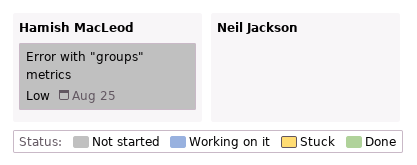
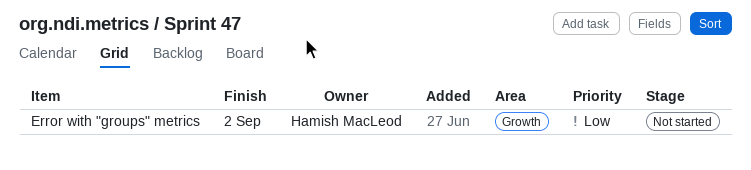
Error with "groups" metrics, due: Aug 25 -> Sep 2

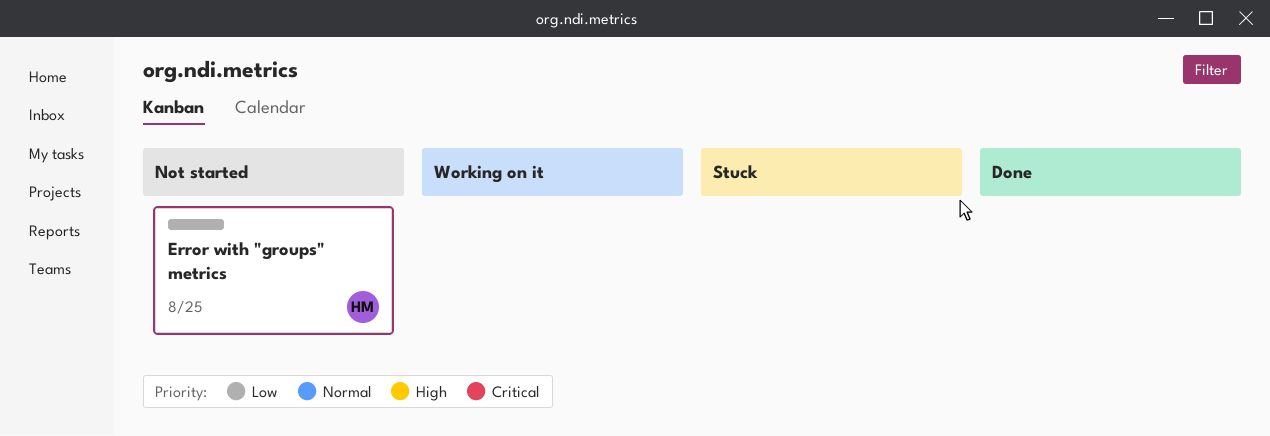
Error with "groups" metrics, due: Sep 2 -> Aug 25

